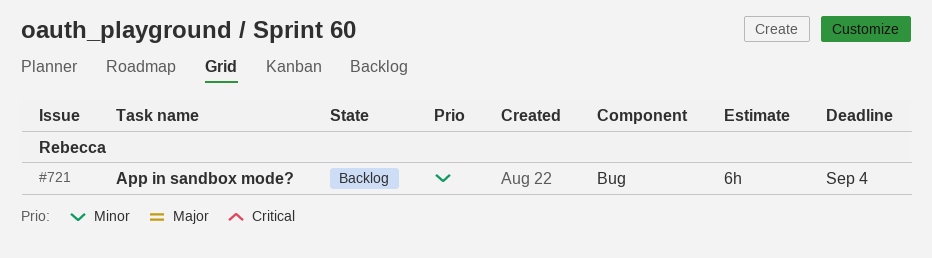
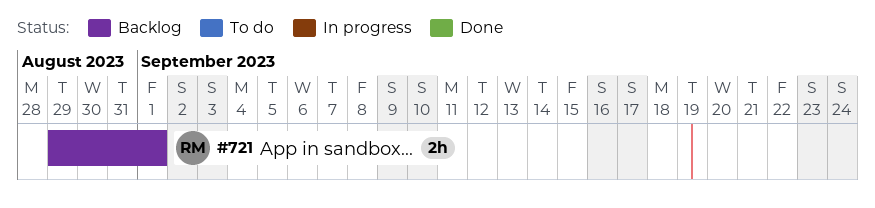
#721, estimate: 6h -> 2h
#721, due: Sep 4 -> Sep 1

